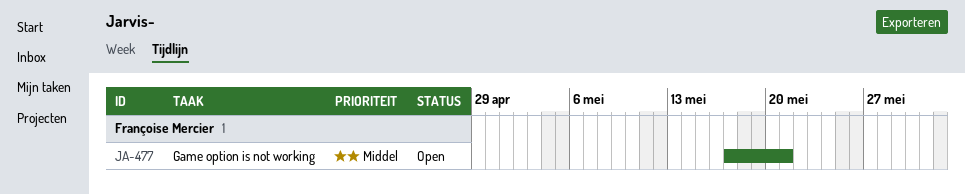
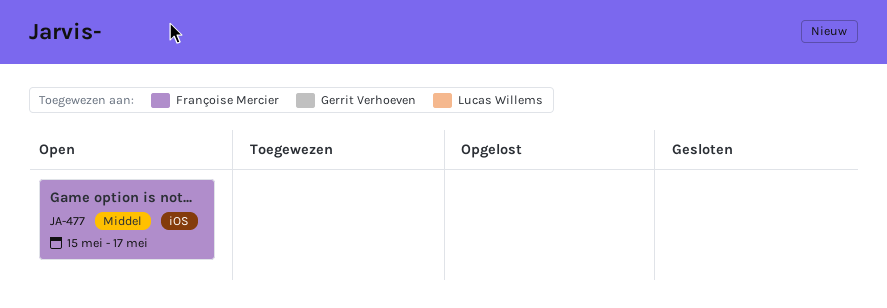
JA-477, start: May 17 -> May 15
JA-477, due: May 21 -> May 17

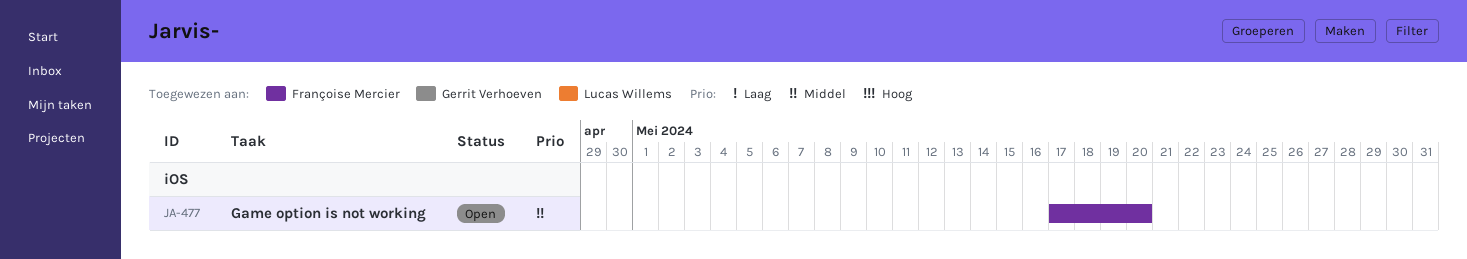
JA-477, start: May 15 -> May 17
JA-477, due: May 17 -> May 20

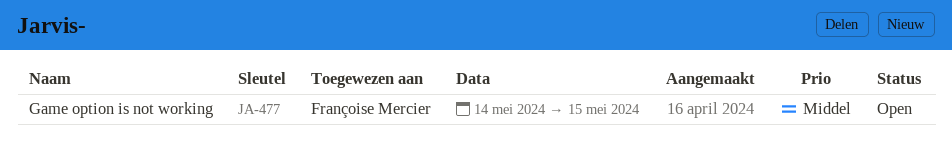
JA-477, start: May 17 -> May 14
JA-477, due: May 20 -> May 15

